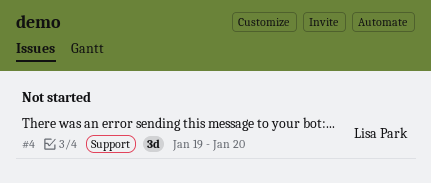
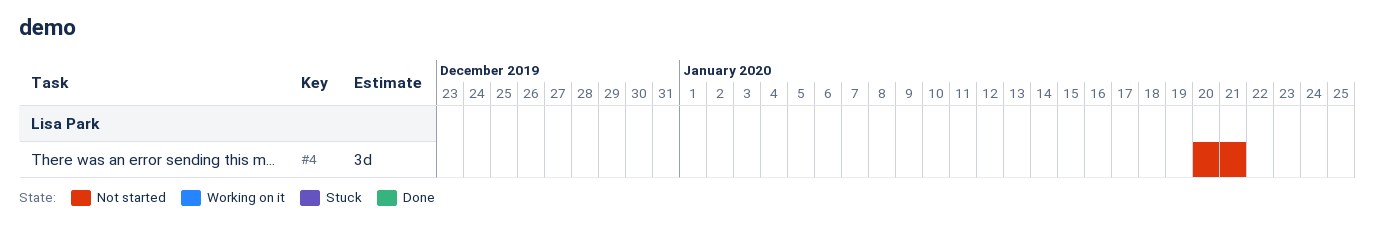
#4, start: Jan 19 -> Jan 20
#4, due: Jan 20 -> Jan 21

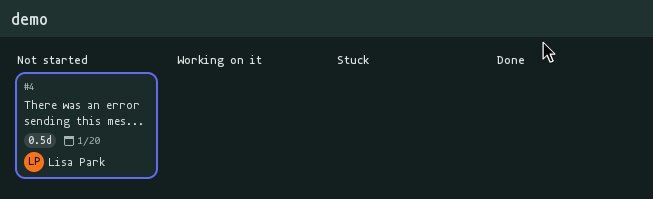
#4, estimate: 3d -> 0.5d
#4, due: Jan 21 -> Jan 20

